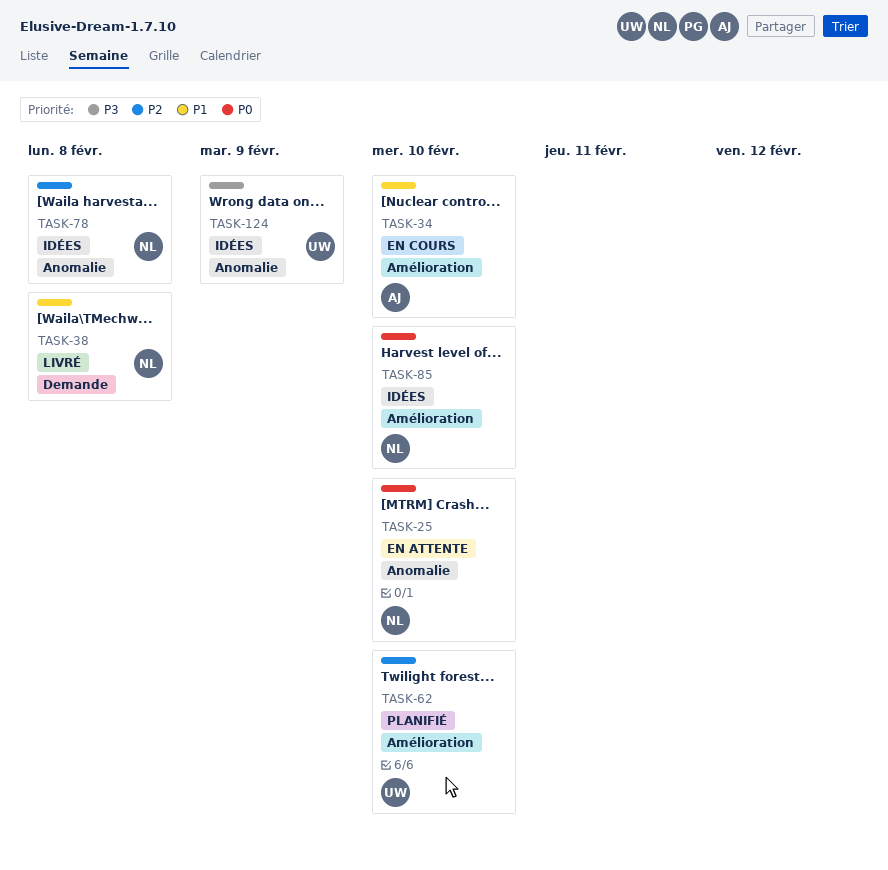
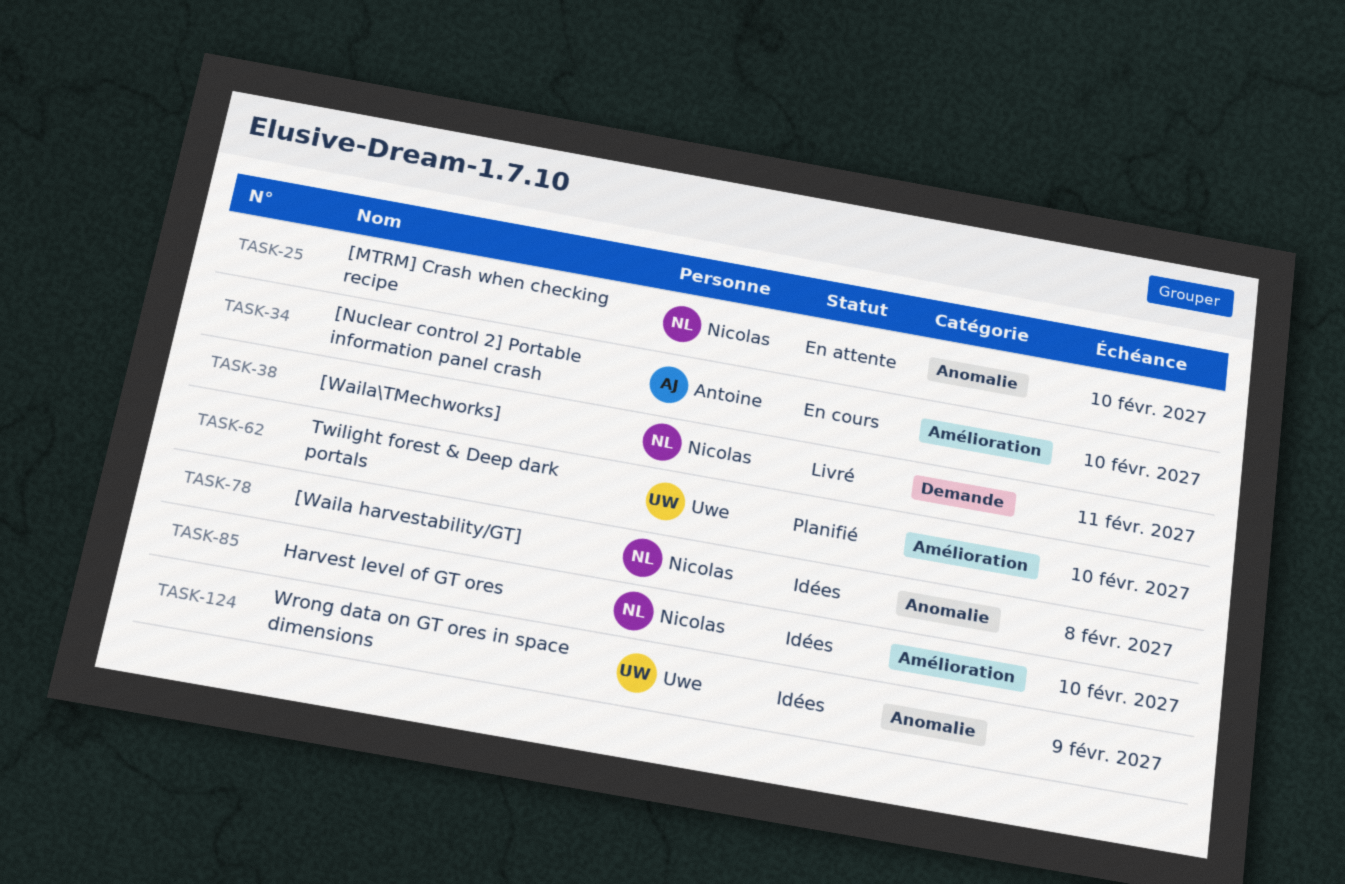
TASK-38, due: Feb 8 -> Feb 11

